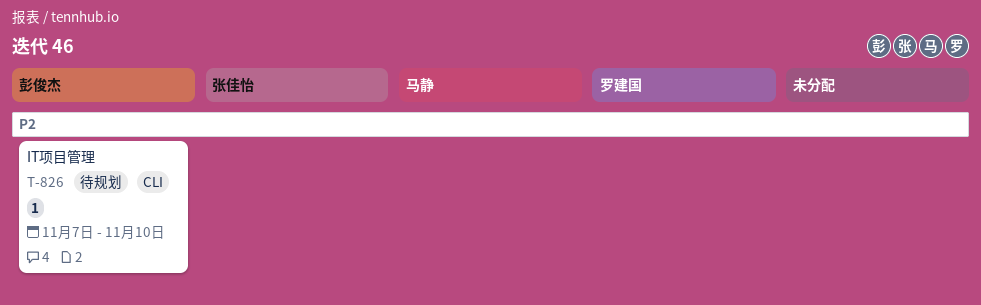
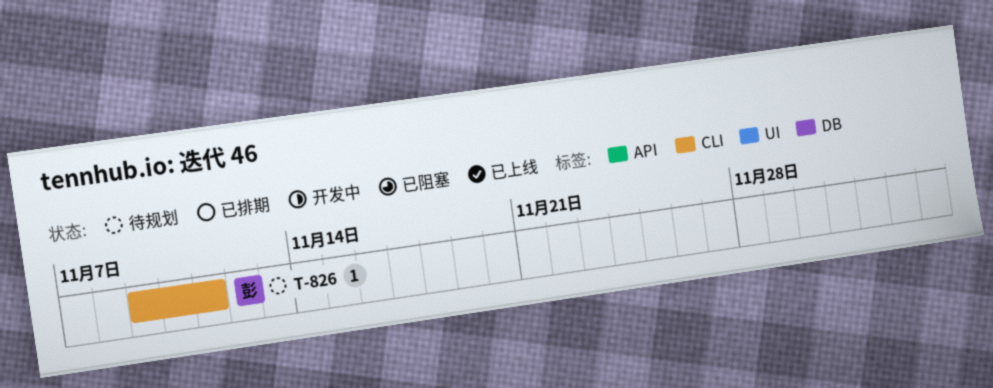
T-826, start: Nov 7 -> Nov 9
T-826, due: Nov 10 -> Nov 11

